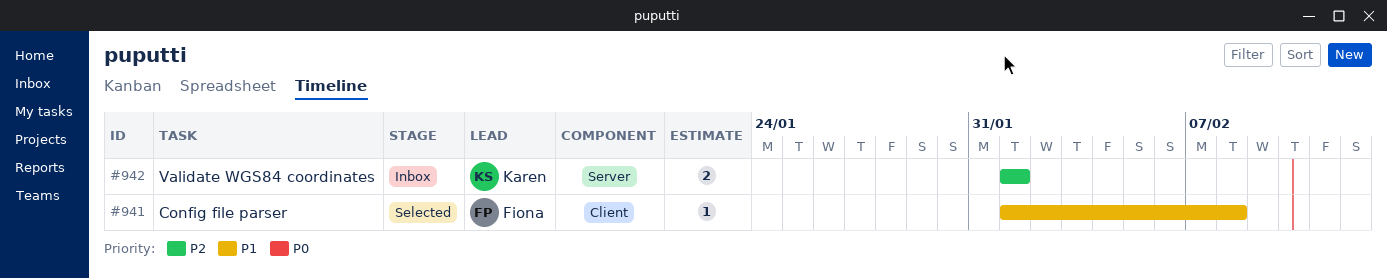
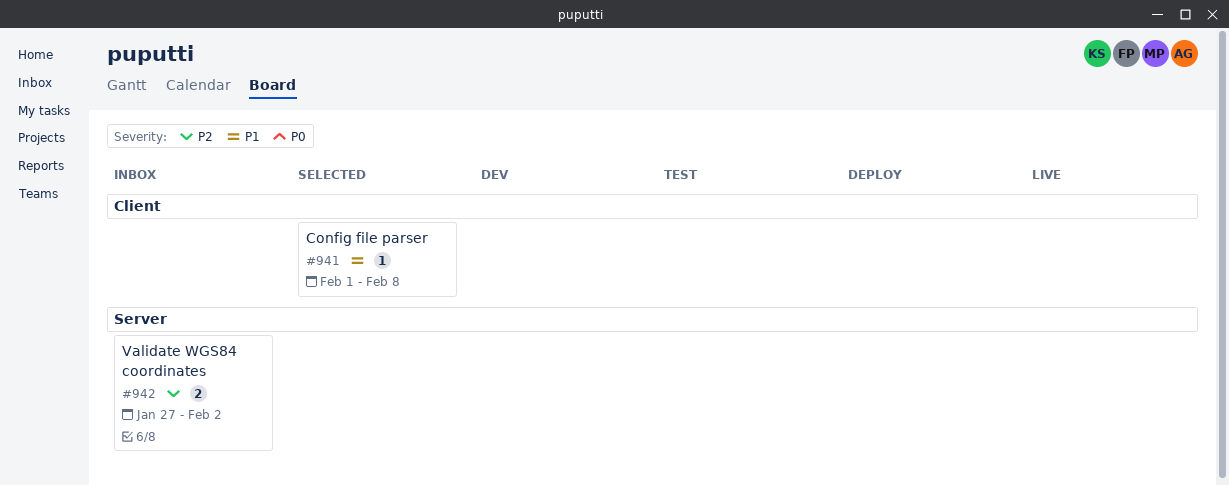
#942, start: Feb 1 -> Jan 27
#942, due: Feb 1 -> Feb 2

